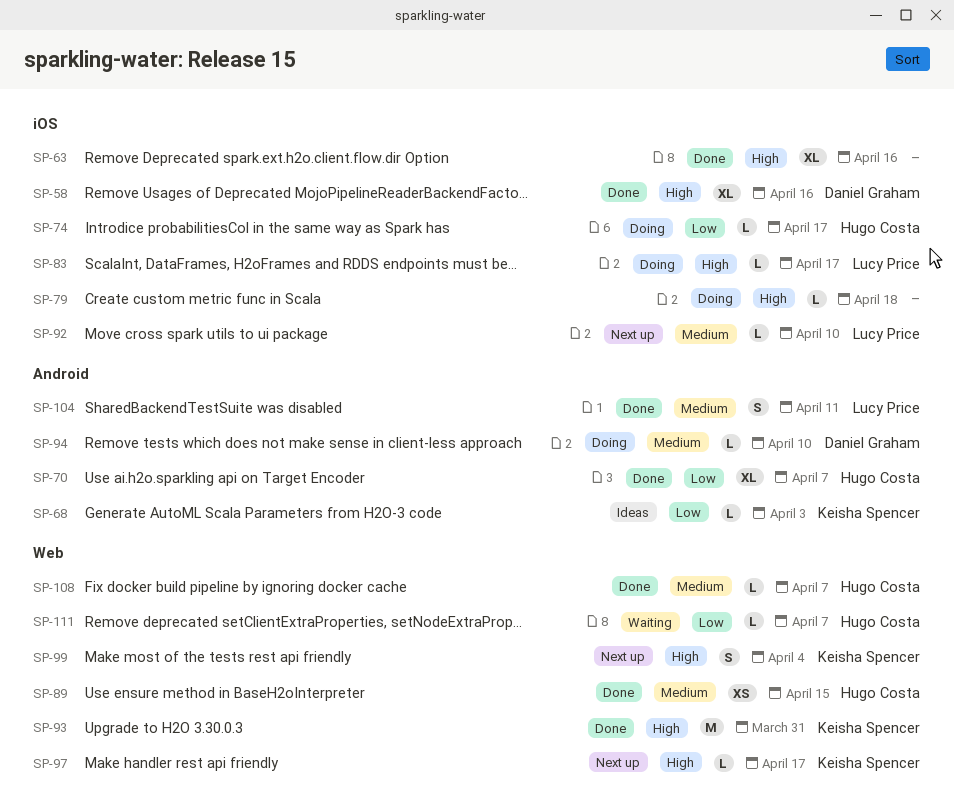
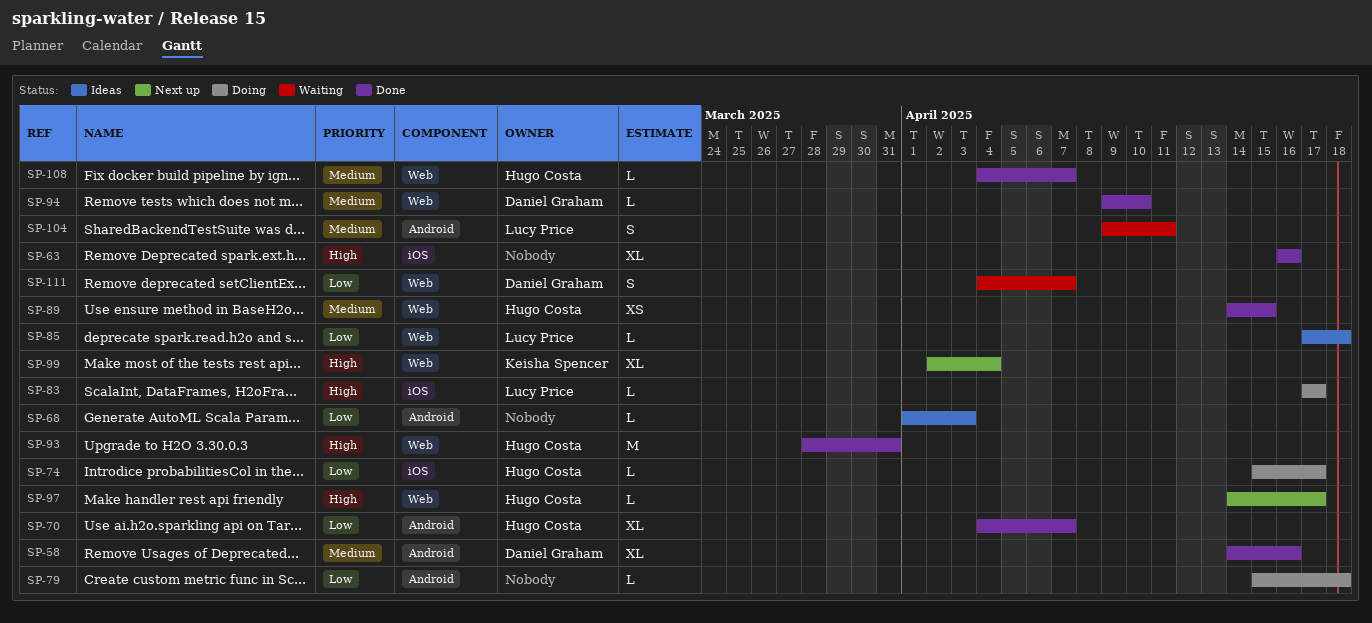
SP-58, priority: High -> Medium
SP-58, label: iOS -> Android
SP-68, owner: Keisha Spencer -> none
SP-79, priority: High -> Low
SP-79, label: iOS -> Android
SP-85: none -> present
SP-92: present -> none
SP-93, owner: Keisha Spencer -> Hugo Costa
SP-94, status: Doing -> Done
SP-94, label: Android -> Web
SP-97, owner: Keisha Spencer -> Hugo Costa
SP-99, estimate: S -> XL
SP-104, status: Done -> Waiting
SP-111, owner: Hugo Costa -> Daniel Graham
SP-111, estimate: L -> S

